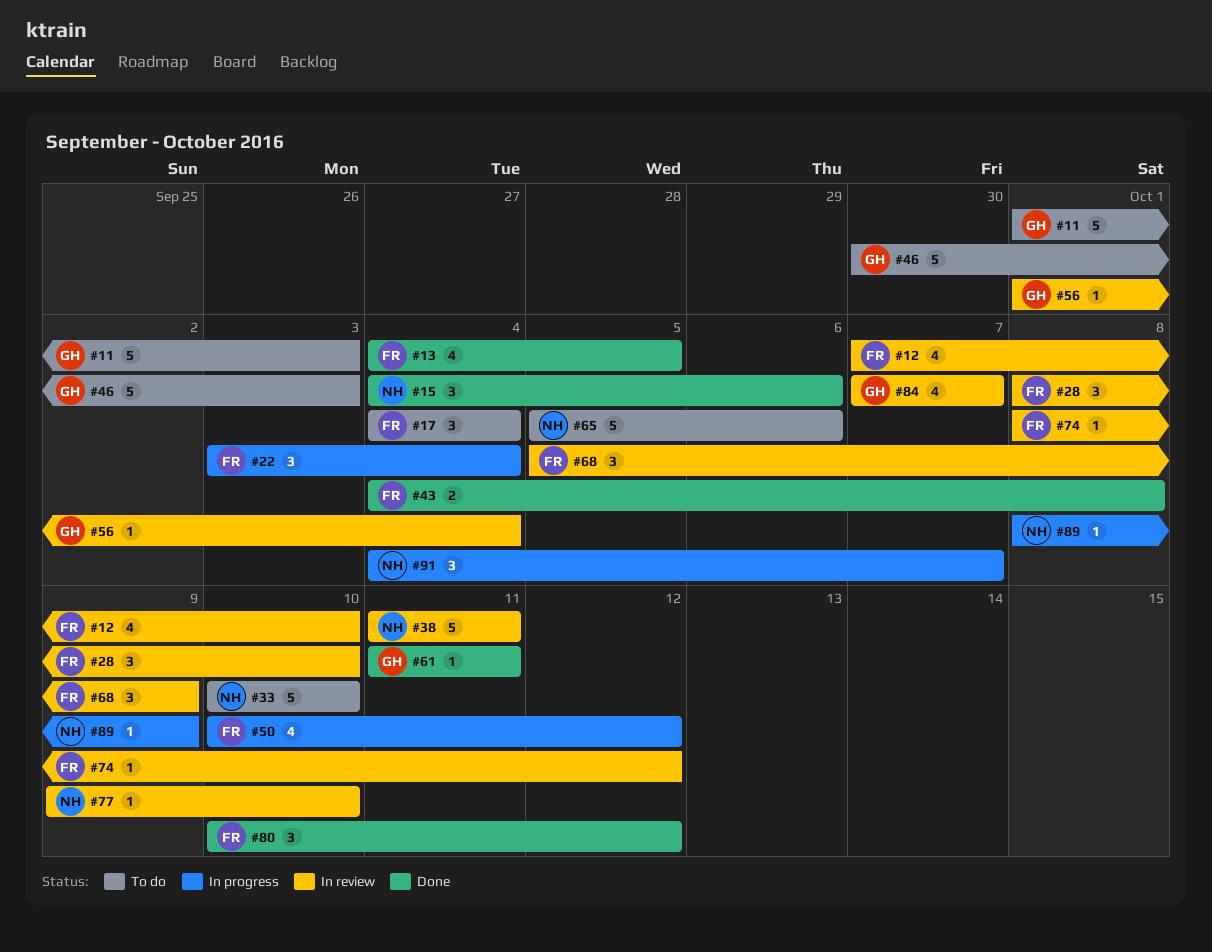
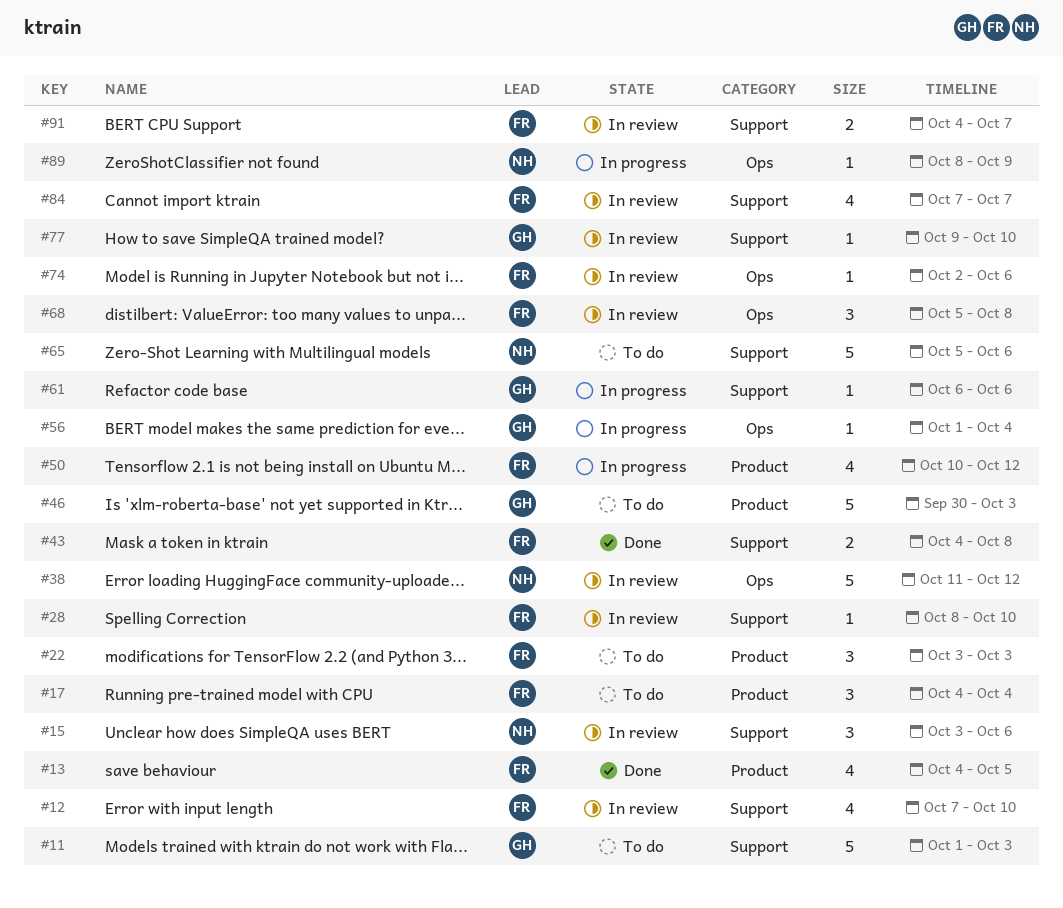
#15, status: Done -> In review
#15, start: Oct 4 -> Oct 3
#22, status: In progress -> To do
#22, due: Oct 4 -> Oct 3
#28, estimate: 3 -> 1
#33: present -> none
#38, due: Oct 11 -> Oct 12
#56, status: In review -> In progress
#61, status: Done -> In progress
#61, start: Oct 11 -> Oct 6
#61, due: Oct 11 -> Oct 6
#68, due: Oct 9 -> Oct 8
#74, start: Oct 8 -> Oct 2
#74, due: Oct 12 -> Oct 6
#77, owner: NH -> GH
#80: present -> none
#84, owner: GH -> FR
#91, status: In progress -> In review
#91, owner: NH -> FR
#91, estimate: 3 -> 2

